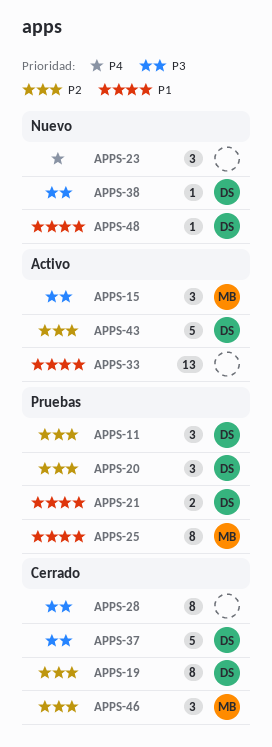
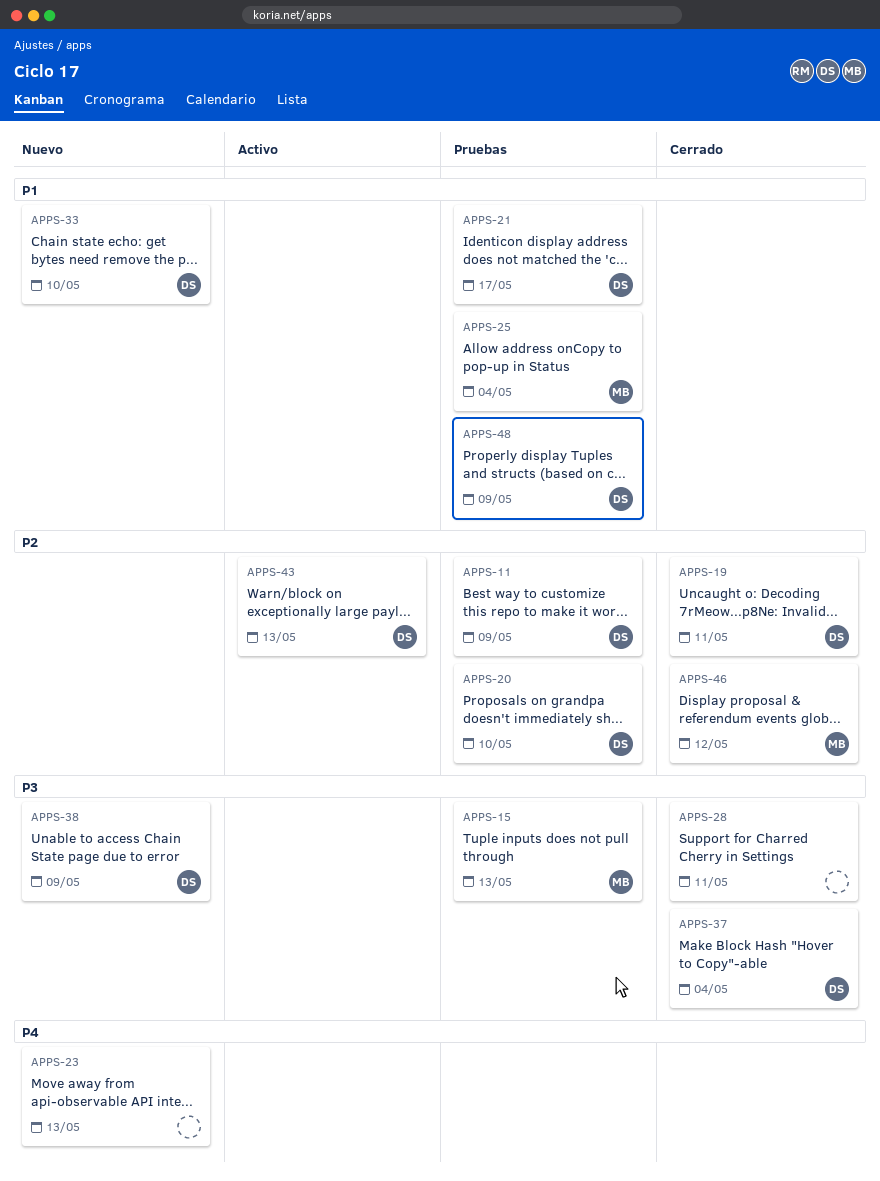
APPS-15, status: Activo -> Pruebas
APPS-33, status: Activo -> Nuevo
APPS-33, owner: none -> DS
APPS-48, status: Nuevo -> Pruebas

